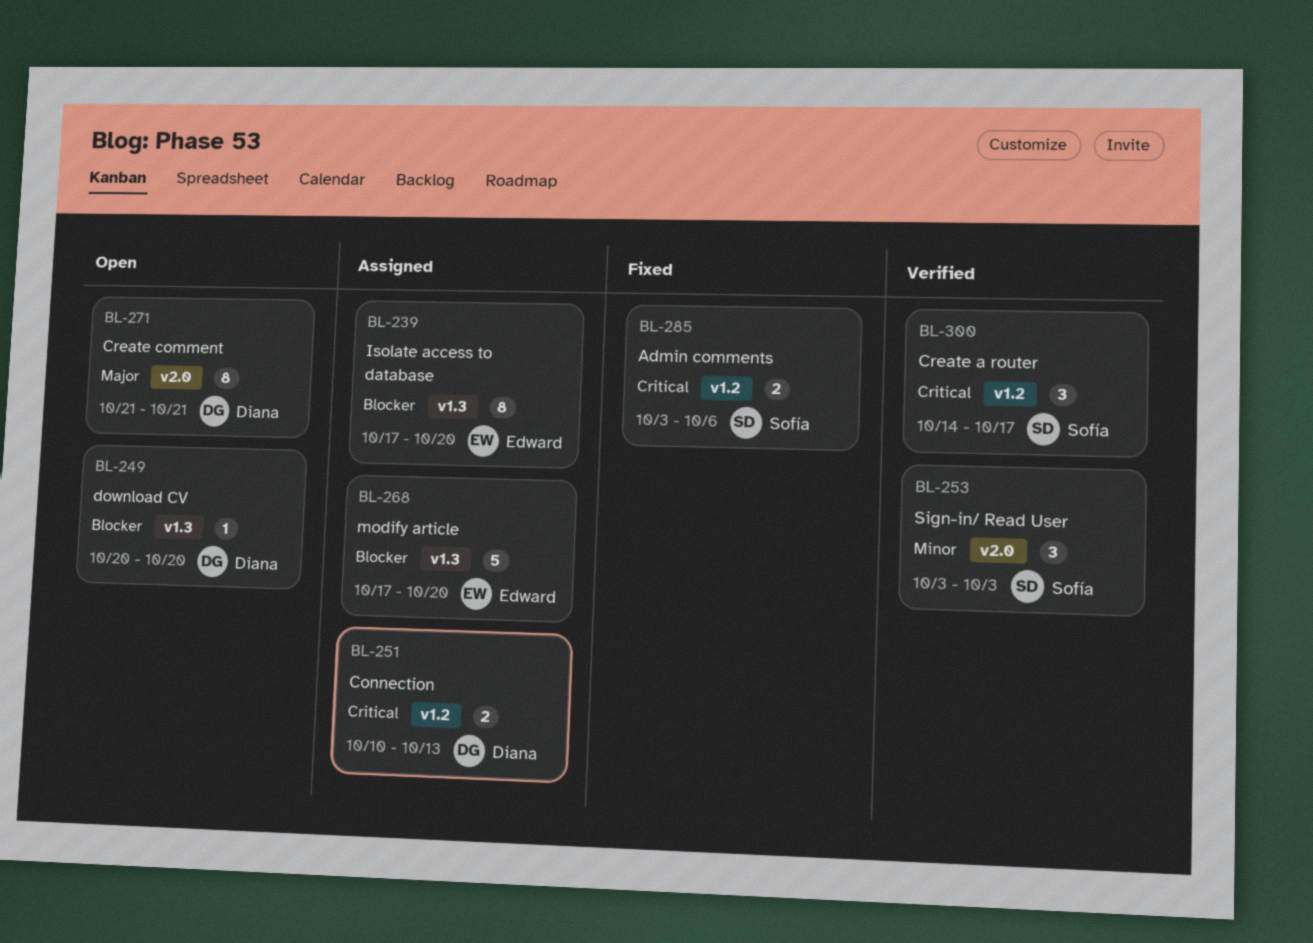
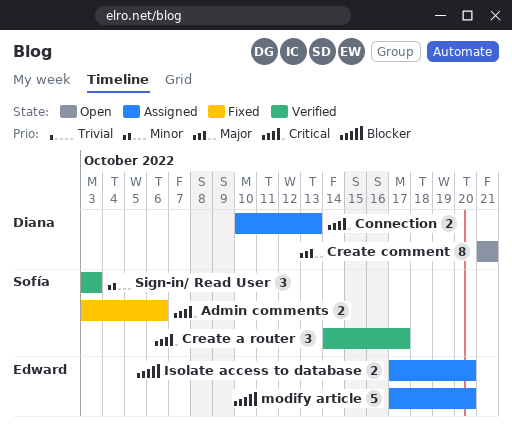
download CV: present -> none
Isolate access to database, estimate: 8 -> 2

